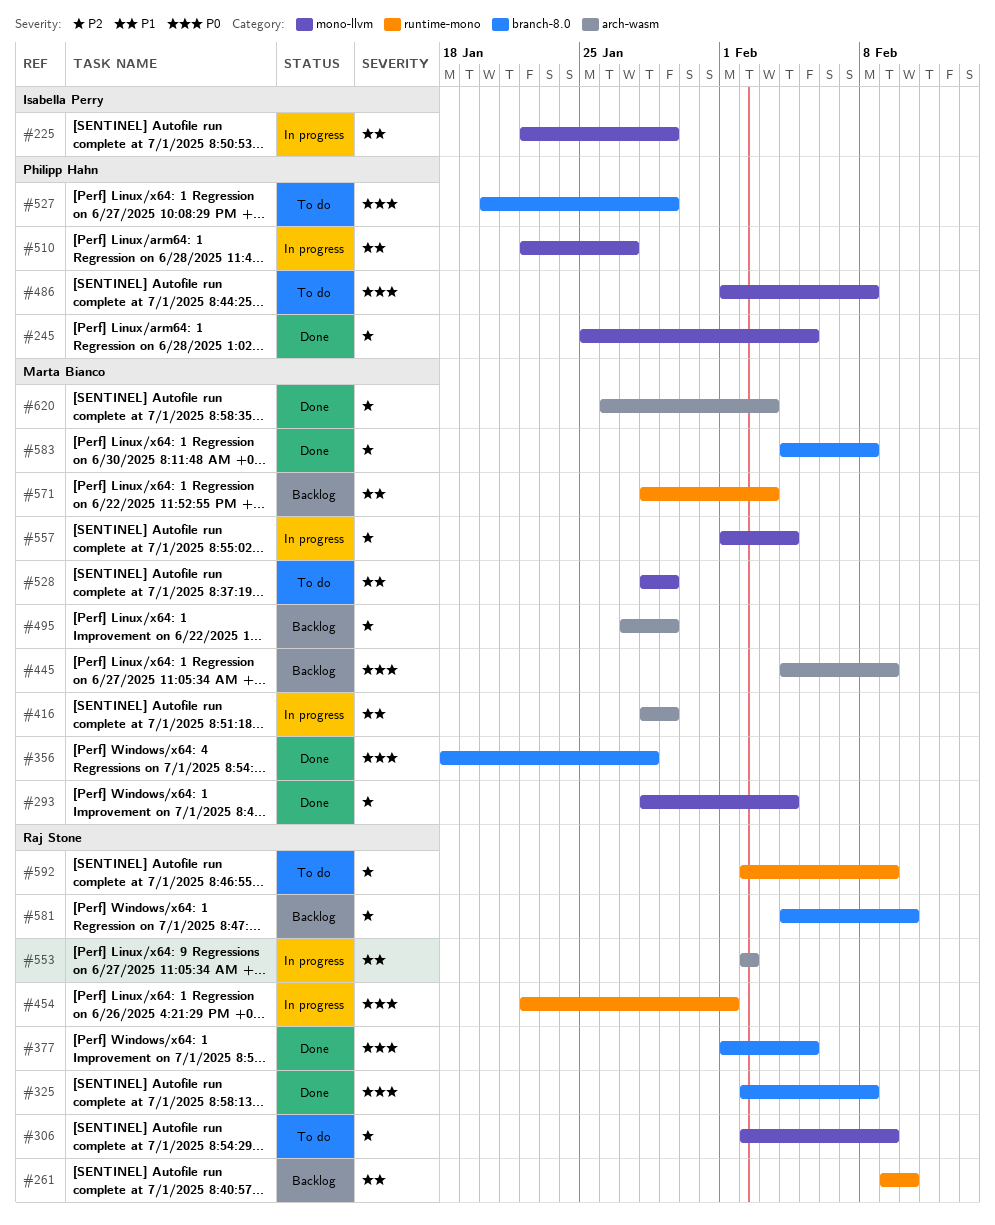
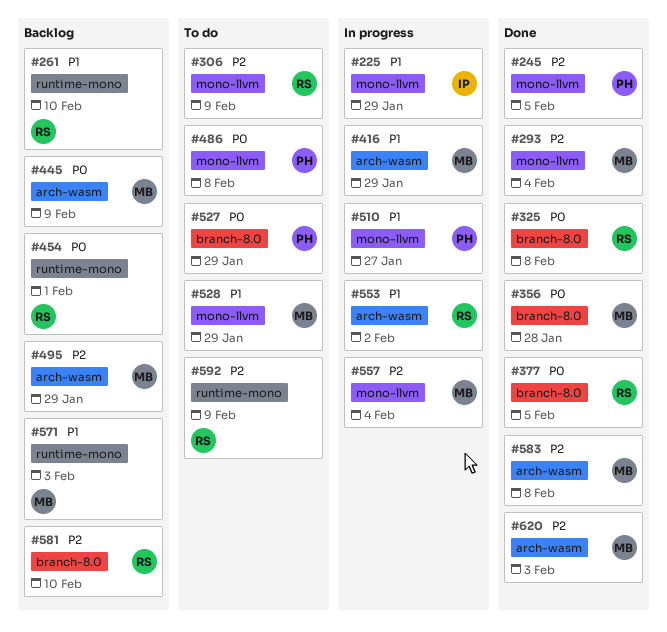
#454, status: In progress -> Backlog
#583, label: branch-8.0 -> arch-wasm

